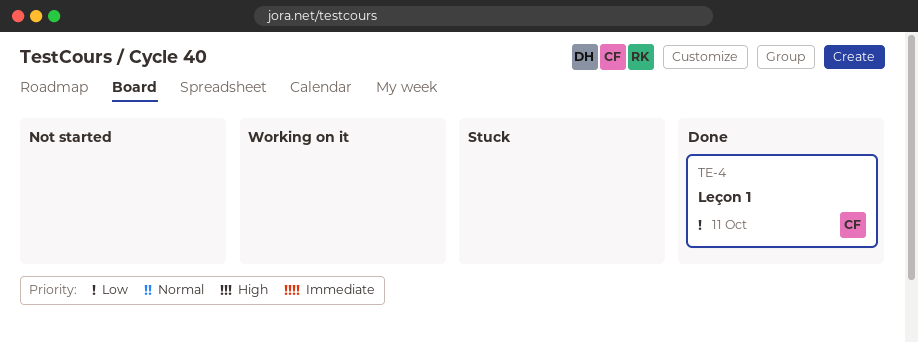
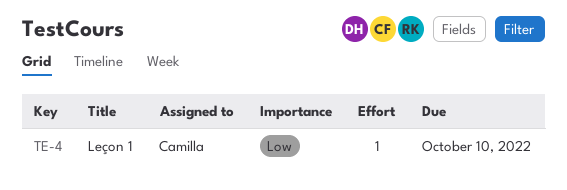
TE-4, due: Oct 11 -> Oct 10

